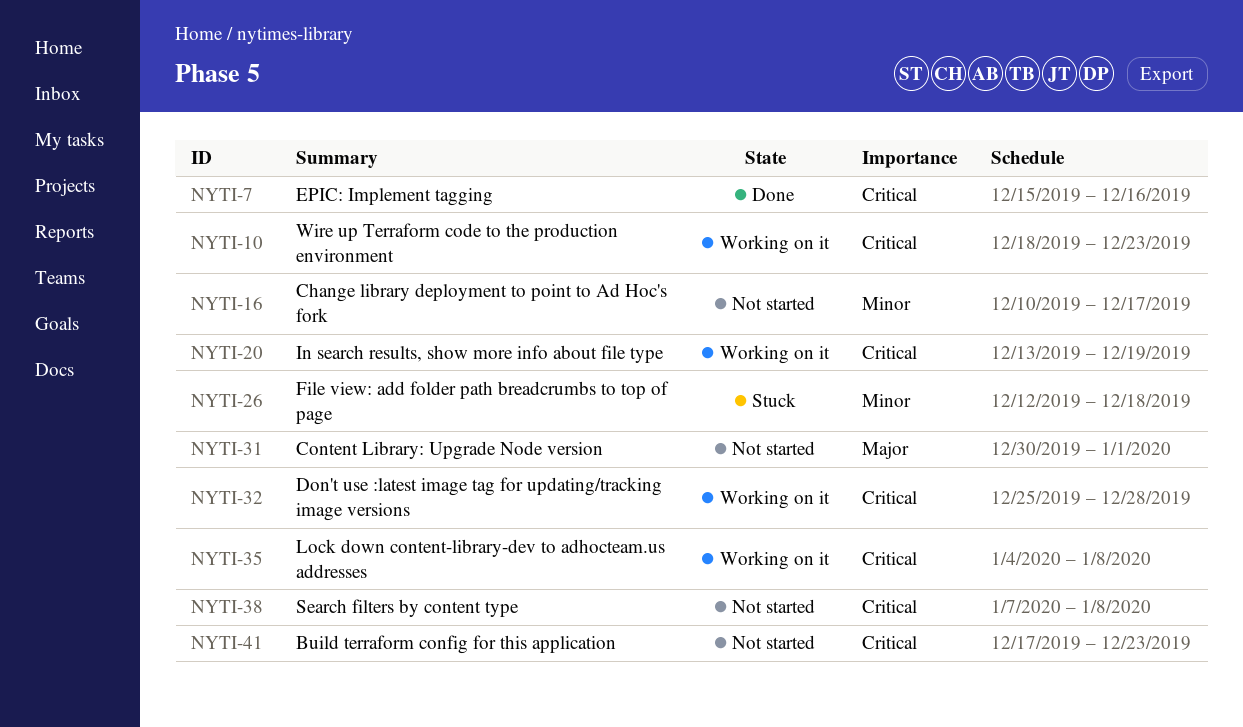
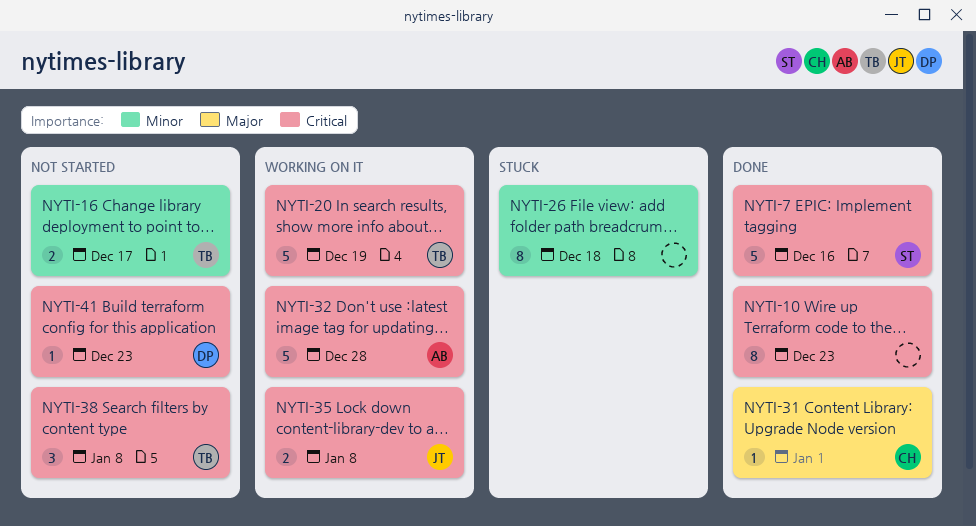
NYTI-10, status: Working on it -> Done
NYTI-31, status: Not started -> Done

